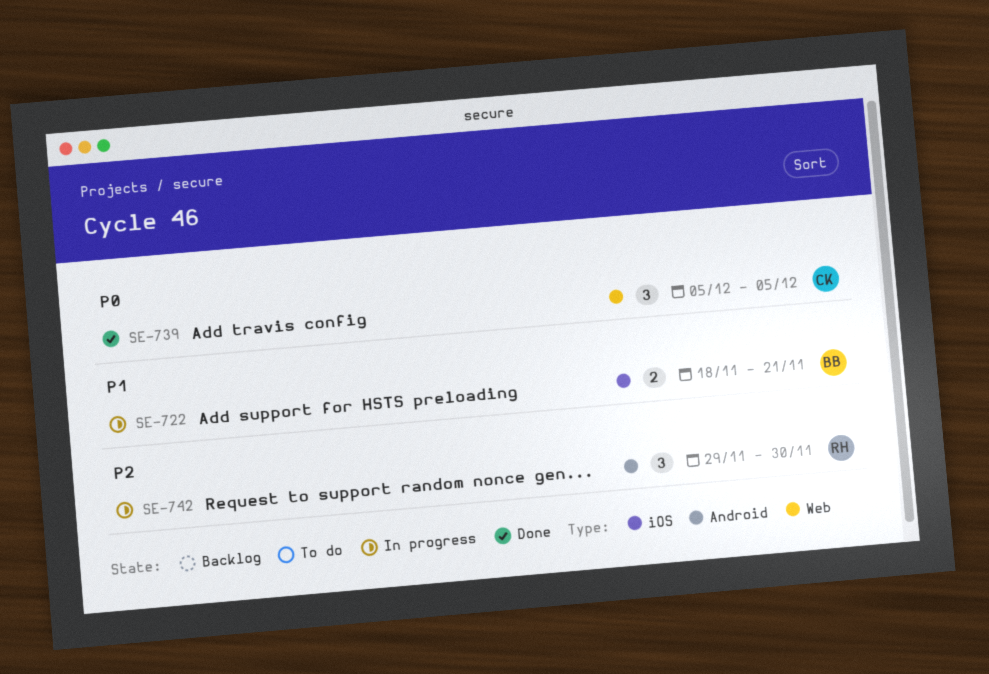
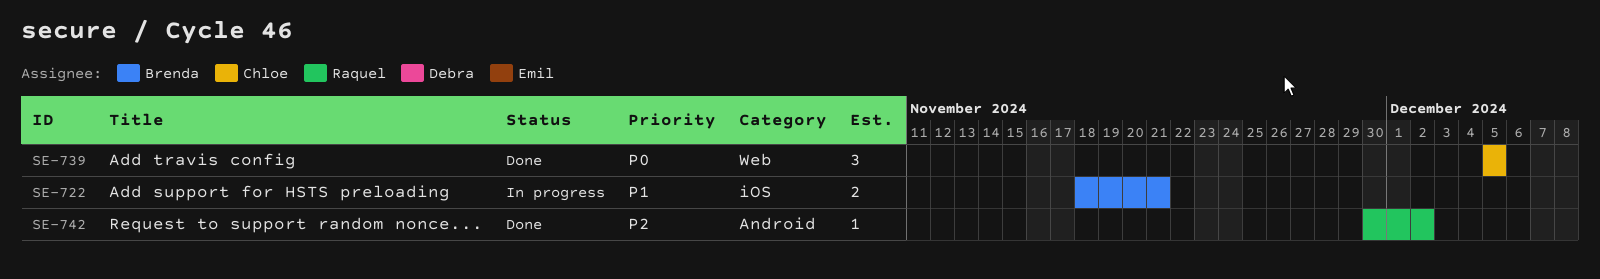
SE-742, status: In progress -> Done
SE-742, estimate: 3 -> 1
SE-742, start: Nov 29 -> Nov 30
SE-742, due: Nov 30 -> Dec 2

